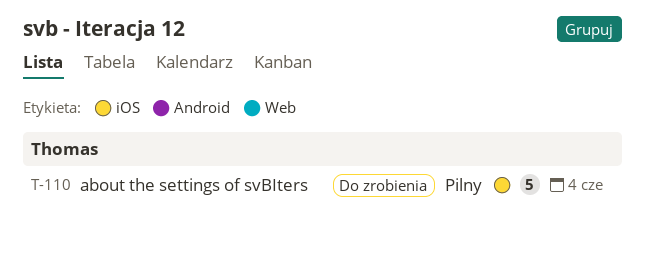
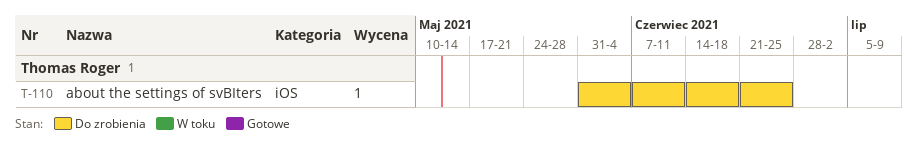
T-110, estimate: 5 -> 1
T-110, due: Jun 4 -> Jun 25

